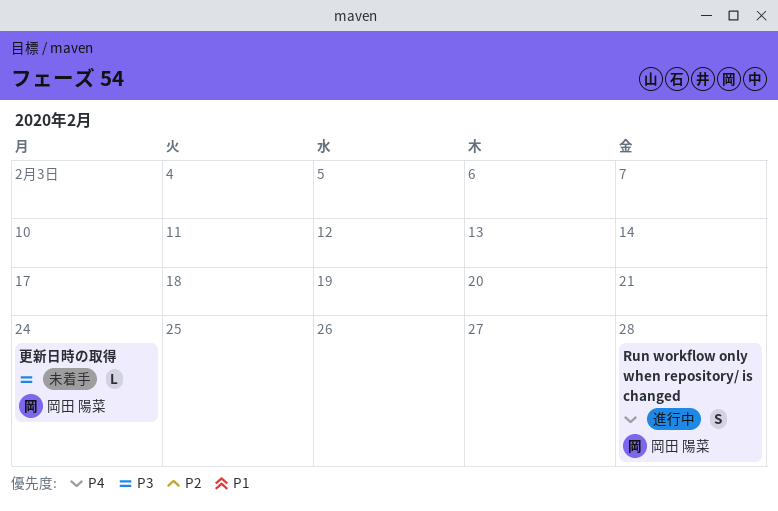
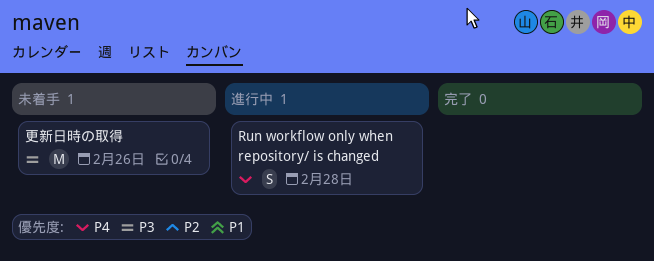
更新日時の取得, estimate: L -> M
更新日時の取得, due: Feb 24 -> Feb 26

